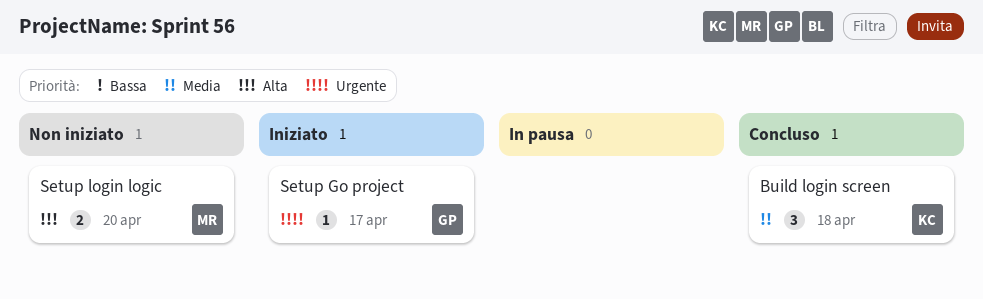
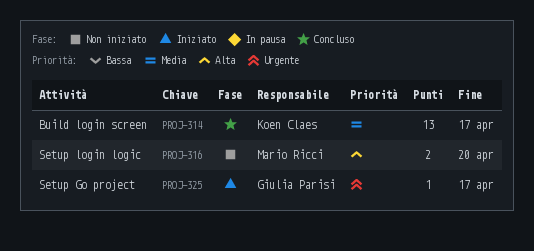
Build login screen, estimate: 3 -> 13
Build login screen, due: Apr 18 -> Apr 17

